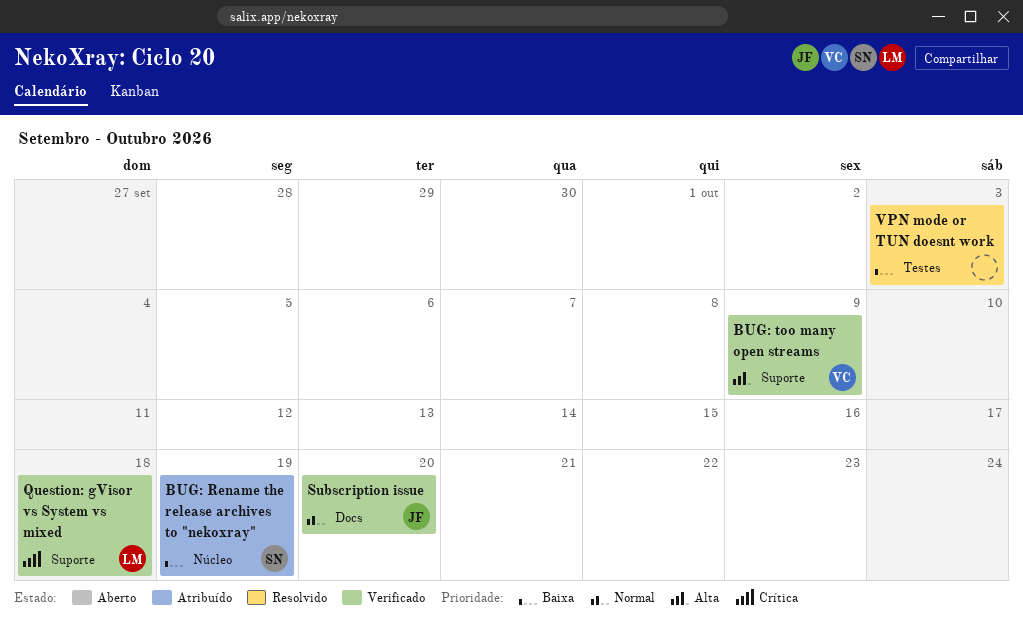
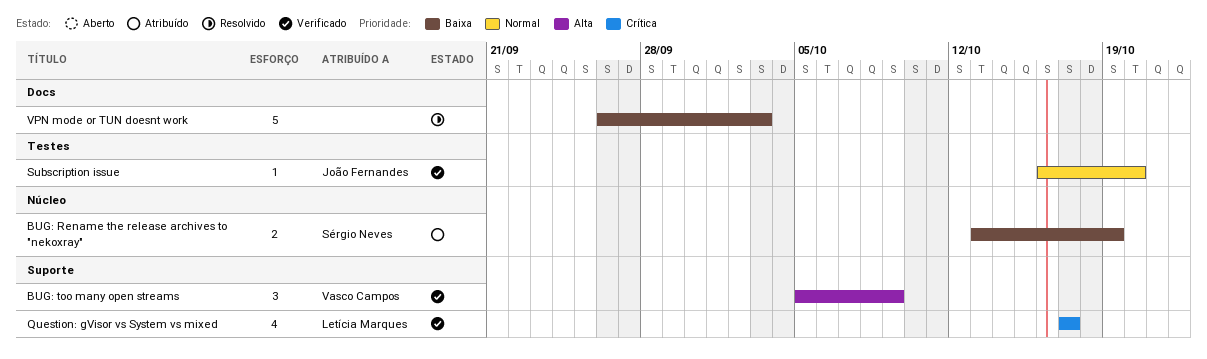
Question: gVisor vs System vs mixed, due: Oct 18 -> Oct 17
Subscription issue, label: Docs -> Testes
VPN mode or TUN doesnt work, label: Testes -> Docs

